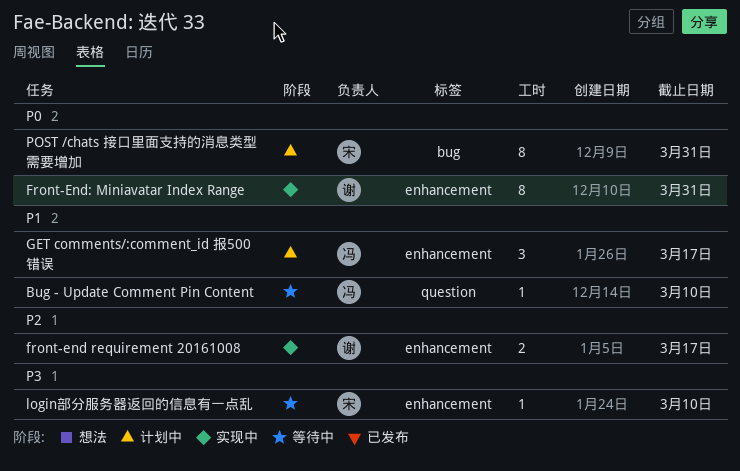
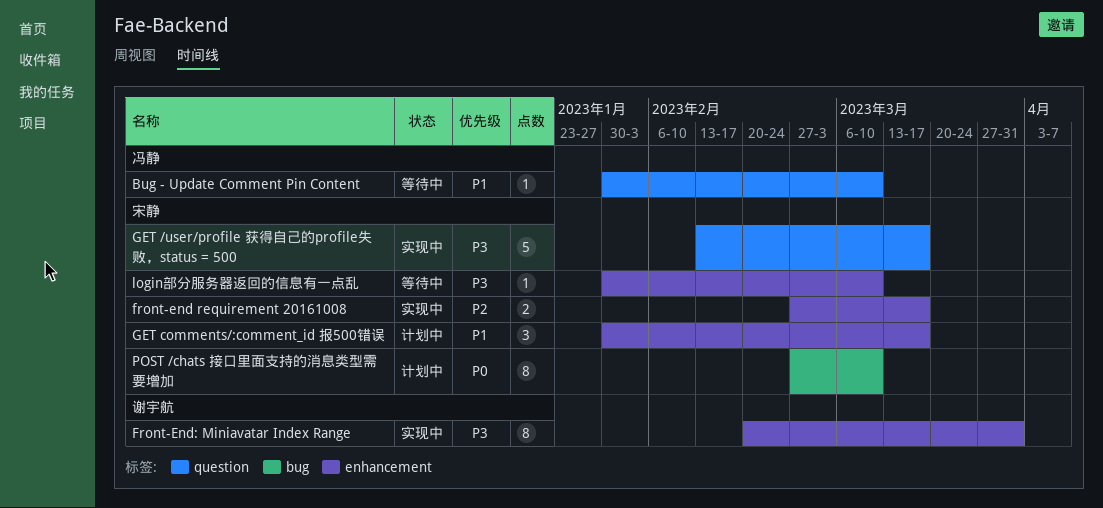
front-end requirement 20161008, owner: 谢宇航 -> 宋静
Front-End: Miniavatar Index Range, priority: P0 -> P3
GET /user/profile 获得自己的profile失败，status = 500: none -> present
GET comments/:comment_id 报500错误, owner: 冯静 -> 宋静
POST /chats 接口里面支持的消息类型需要增加, due: Mar 31 -> Mar 10

